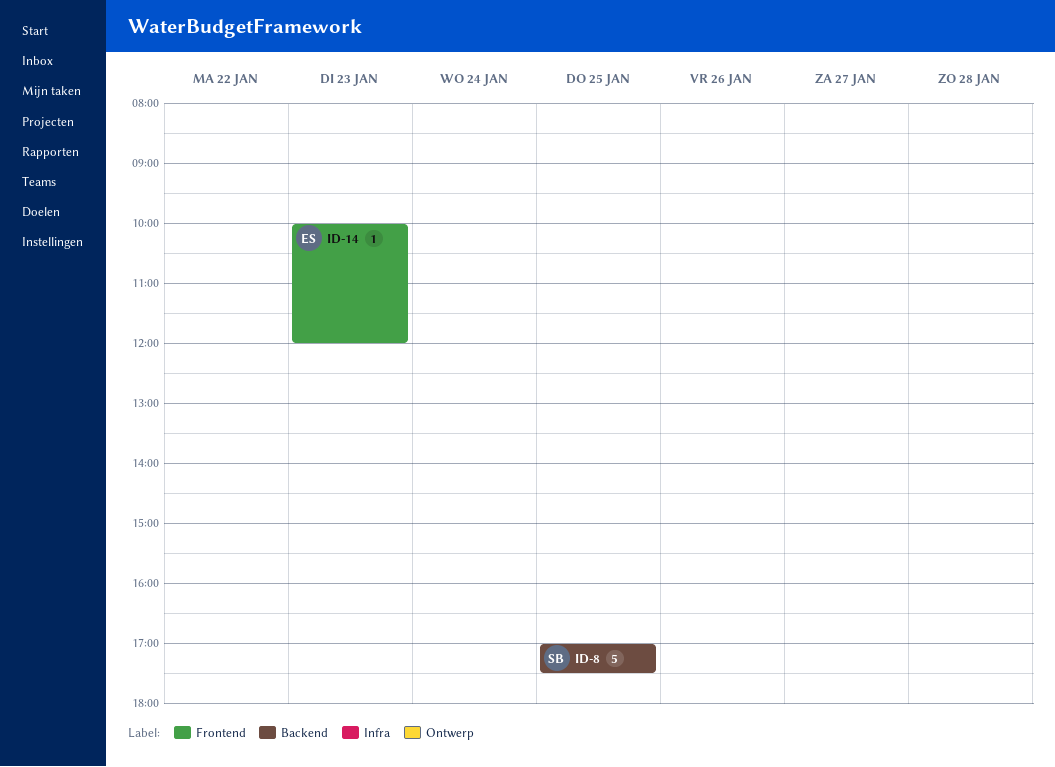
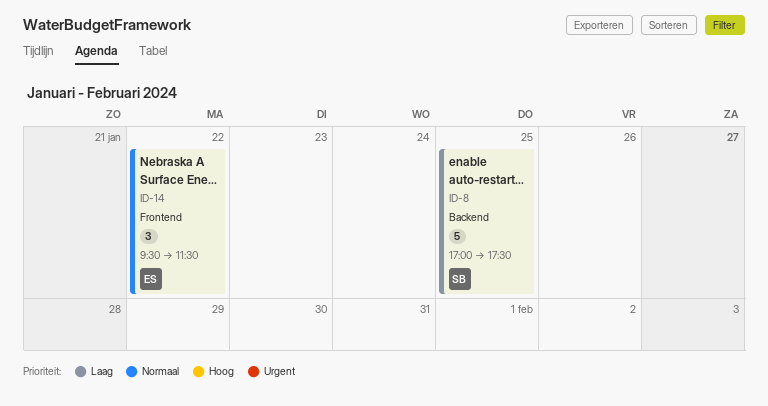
ID-14, estimate: 1 -> 3
ID-14, day: Jan 23 -> Jan 22
ID-14, begins: 10:00 -> 09:30
ID-14, ends: 12:00 -> 11:30

